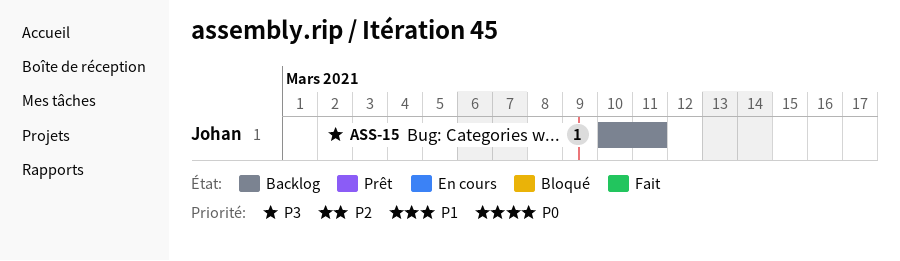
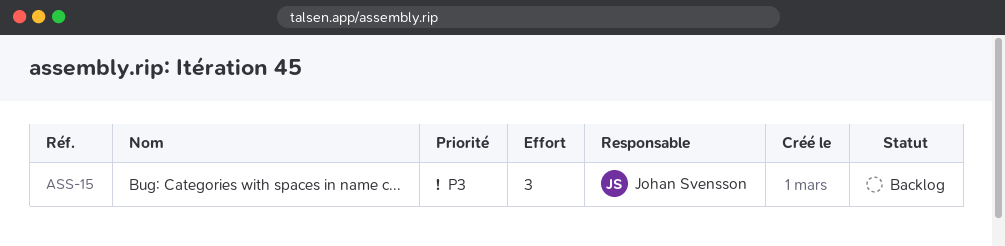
ASS-15, estimate: 1 -> 3

